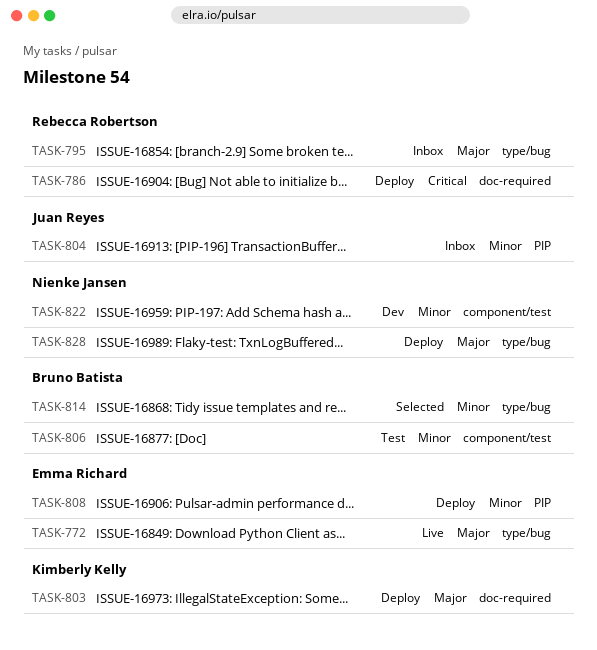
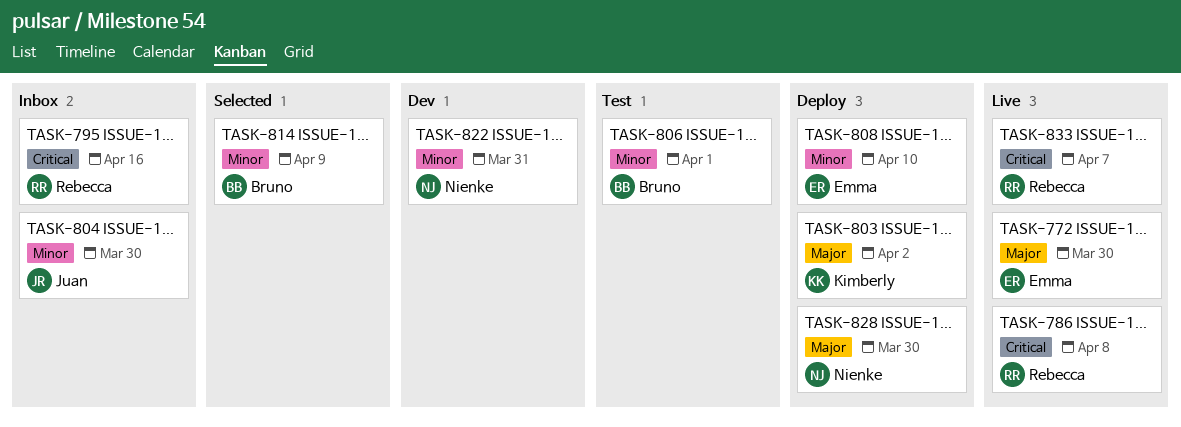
TASK-786, status: Deploy -> Live
TASK-795, priority: Major -> Critical
TASK-833: none -> present

